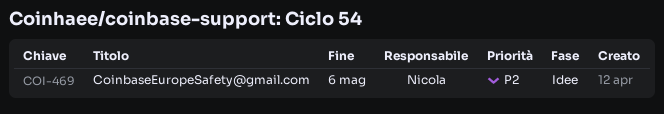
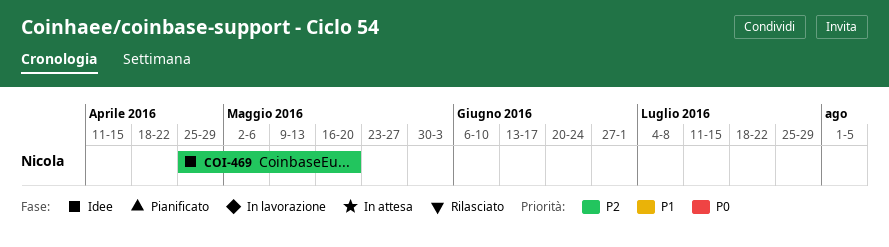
COI-469, due: May 6 -> May 20

